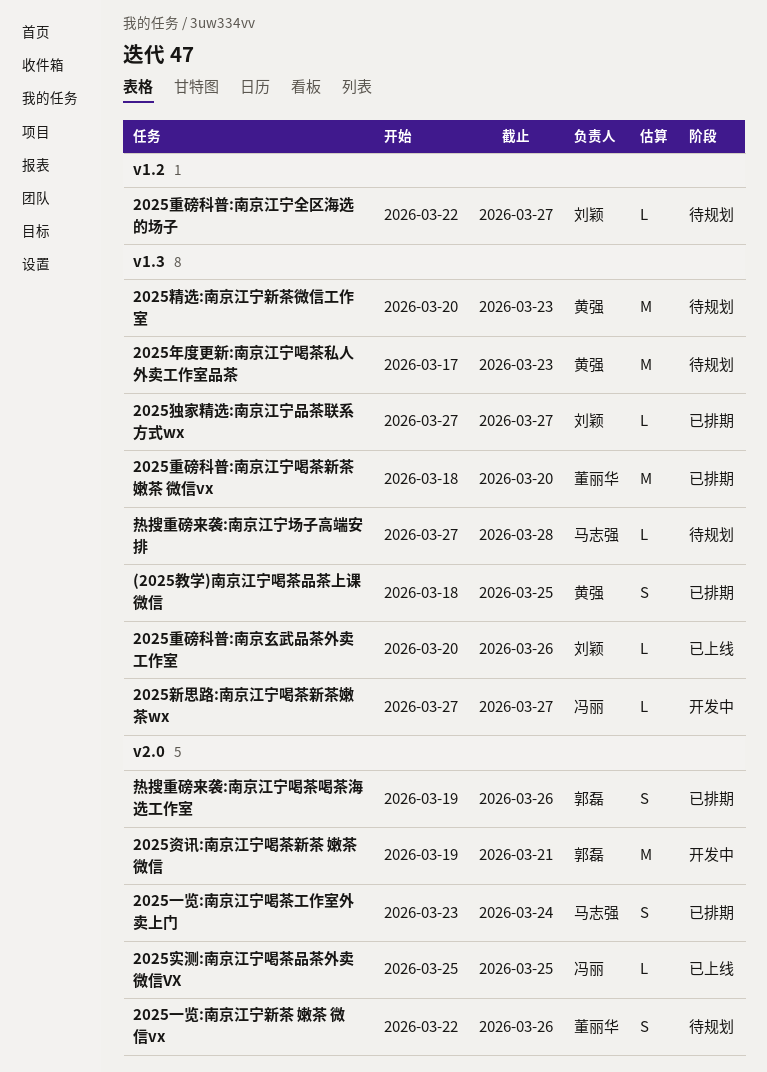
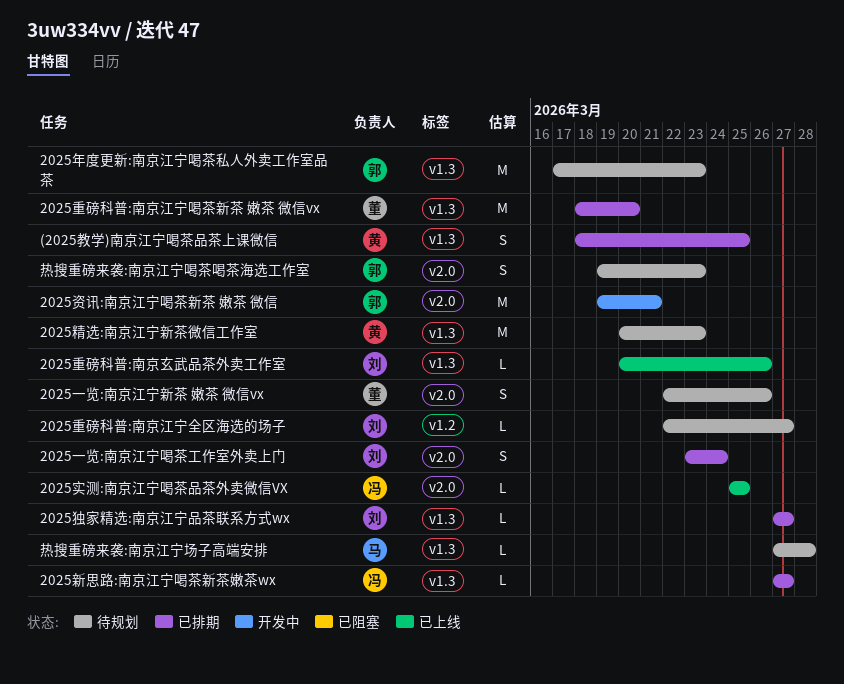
2025一览:南京江宁喝茶工作室外卖上门, owner: 马志强 -> 刘颖
2025年度更新:南京江宁喝茶私人外卖工作室品茶, owner: 黄强 -> 郭磊
2025新思路:南京江宁喝茶新茶嫩茶wx, status: 开发中 -> 已排期
热搜重磅来袭:南京江宁喝茶喝茶海选工作室, status: 已排期 -> 待规划
热搜重磅来袭:南京江宁喝茶喝茶海选工作室, due: Mar 26 -> Mar 23

